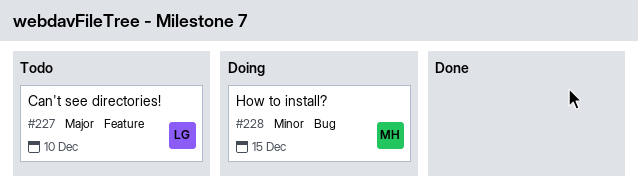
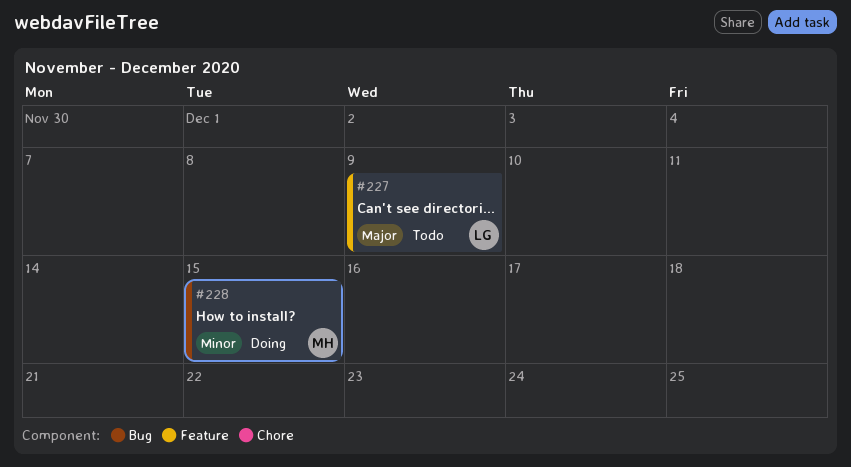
#227, due: Dec 10 -> Dec 9

